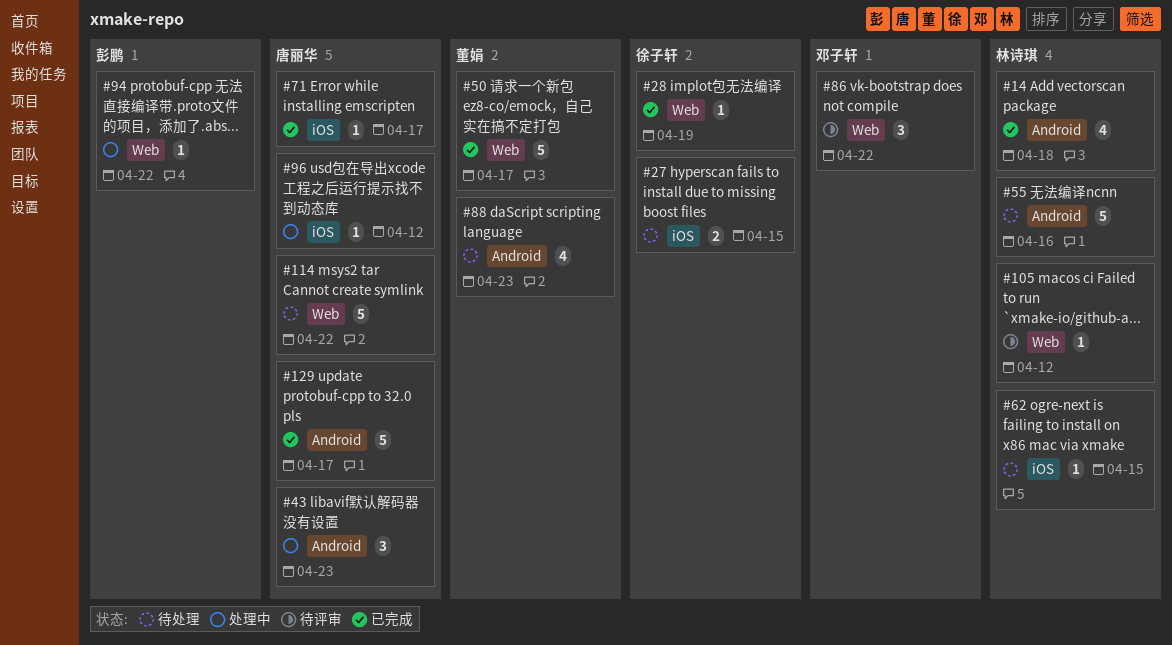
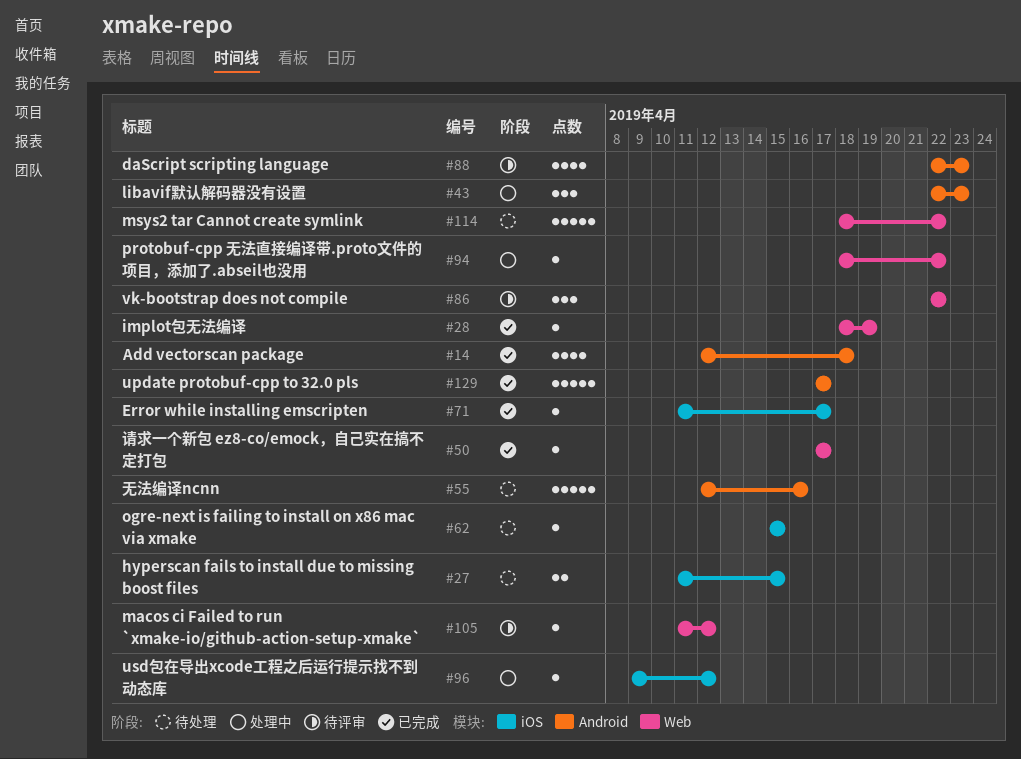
#50, estimate: 5 -> 1
#88, status: 待处理 -> 待评审

